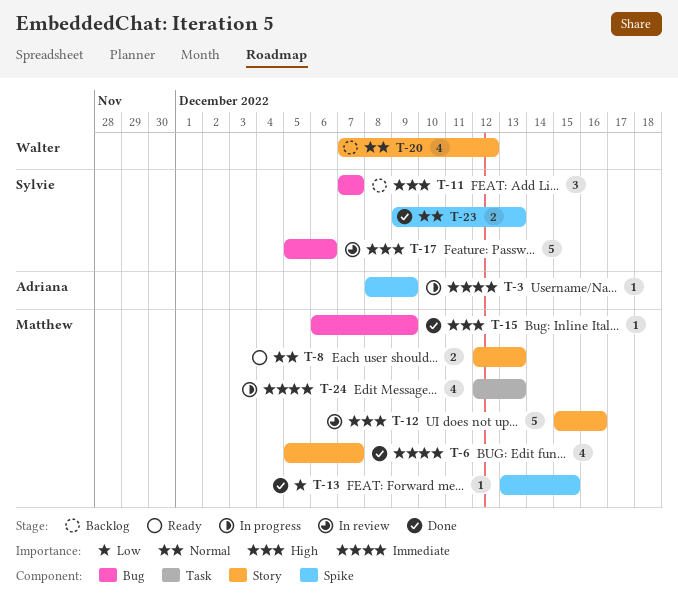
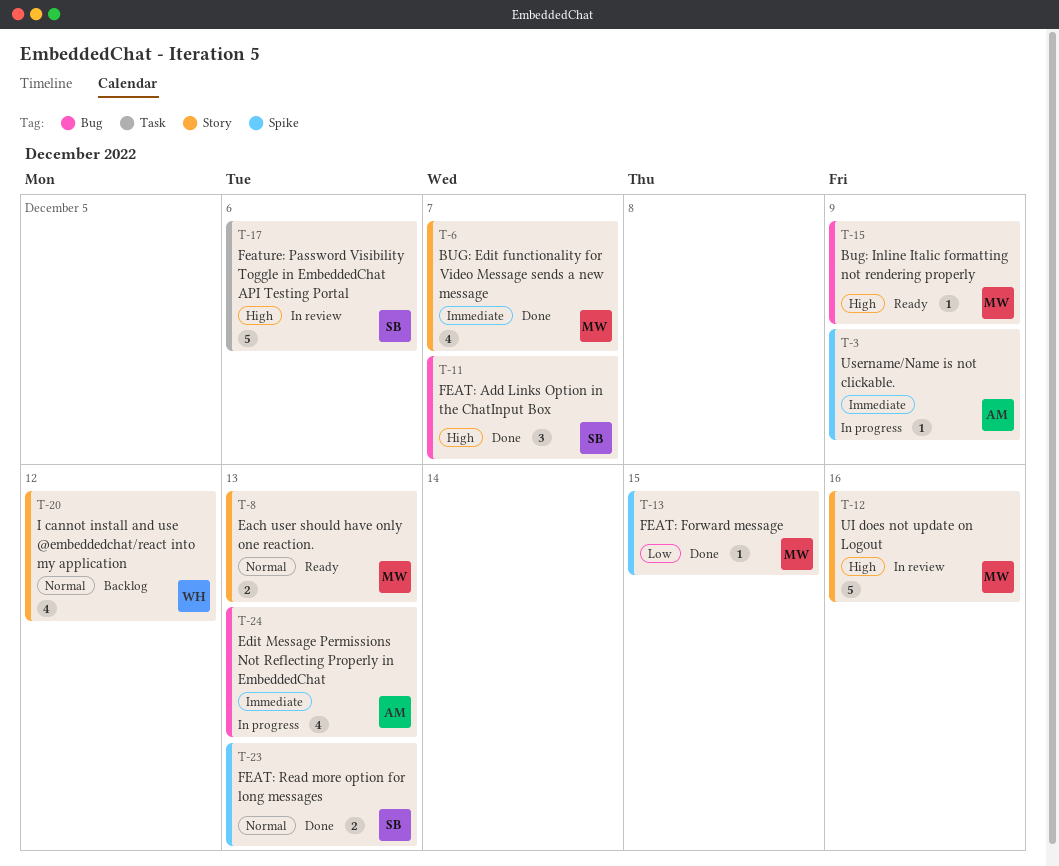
T-11, status: Backlog -> Done
T-15, status: Done -> Ready
T-17, label: Bug -> Task
T-24, owner: Matthew -> Adriana
T-24, label: Task -> Bug

